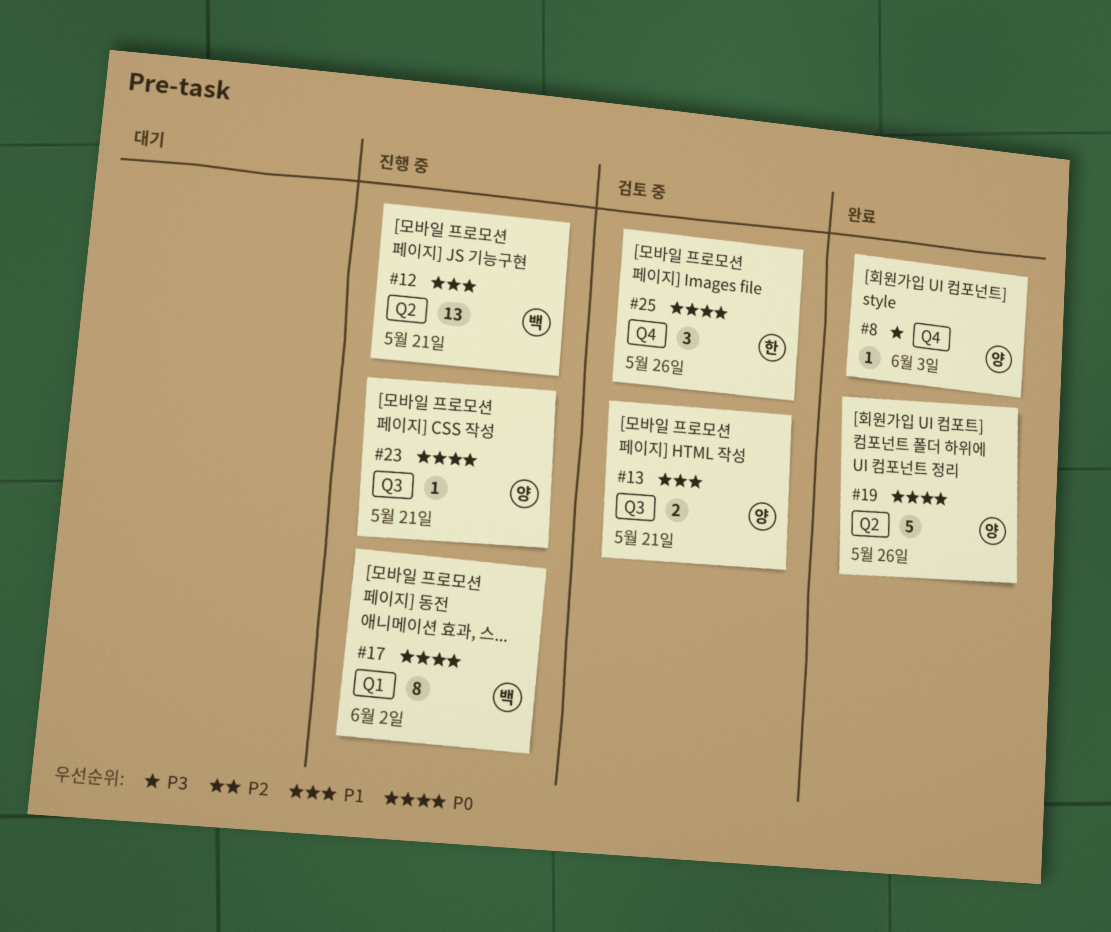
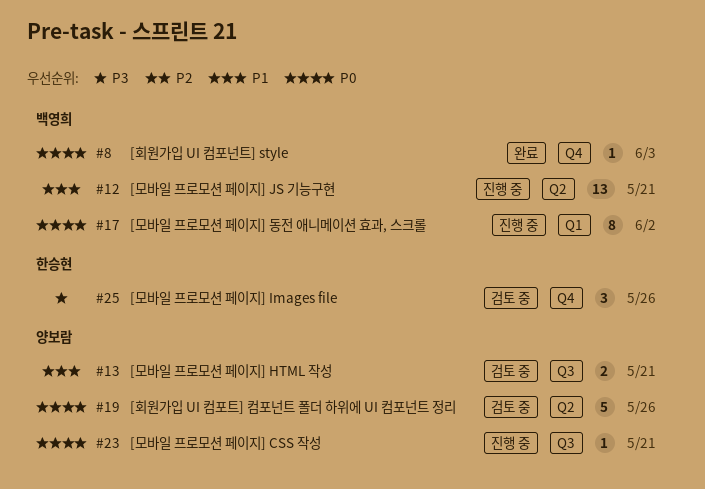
#8, owner: 양보람 -> 백영희
#8, priority: P3 -> P0
#19, status: 완료 -> 검토 중
#25, priority: P0 -> P3

